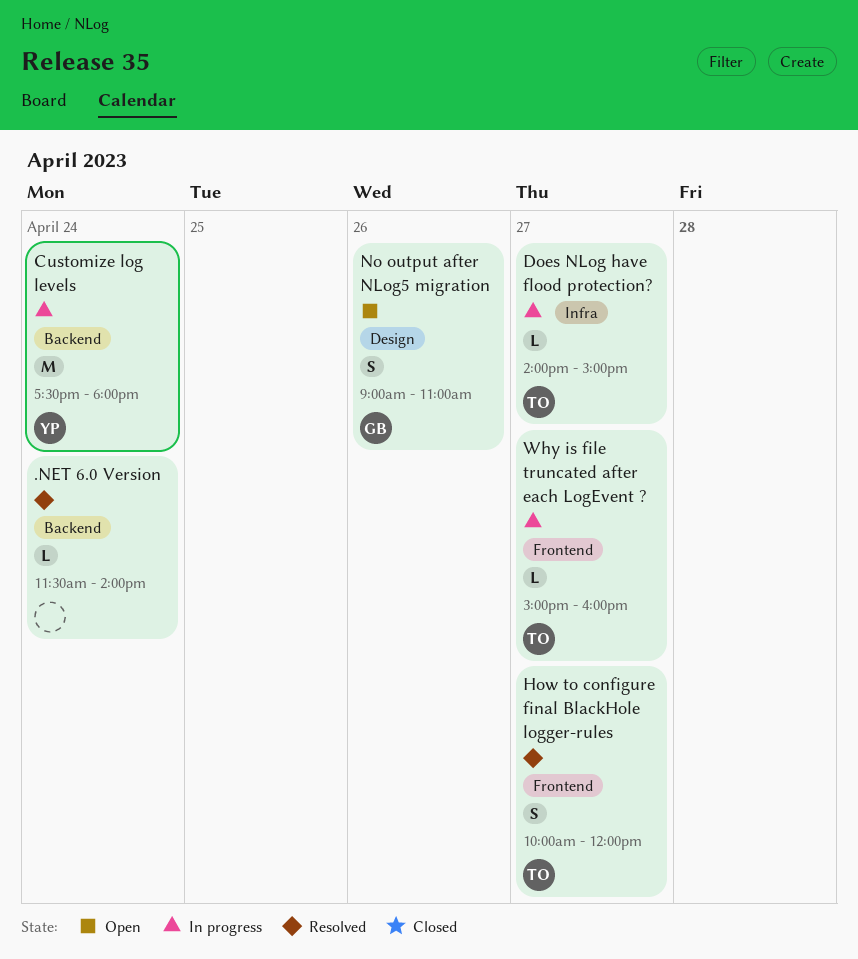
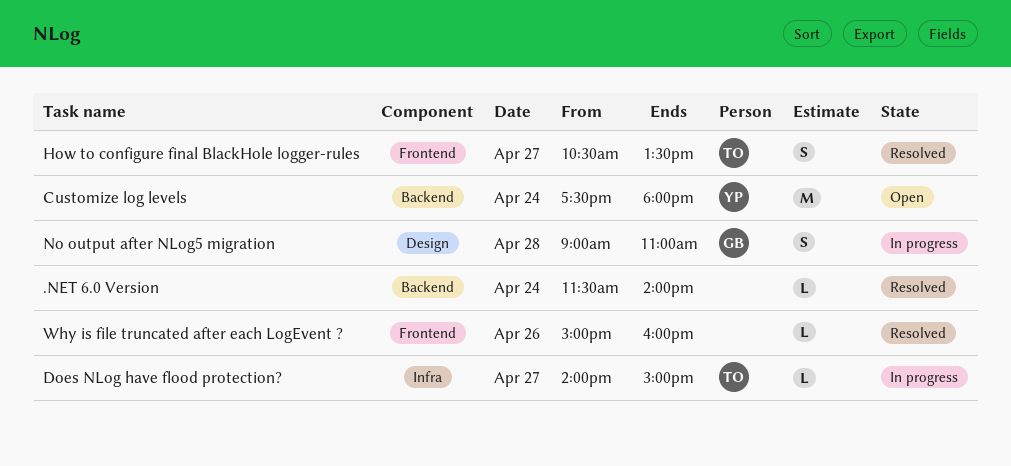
Customize log levels, status: In progress -> Open
How to configure final BlackHole logger-rules, begins: 10:00 -> 10:30
How to configure final BlackHole logger-rules, ends: 12:00 -> 13:30
No output after NLog5 migration, status: Open -> In progress
No output after NLog5 migration, day: Apr 26 -> Apr 28
Why is file truncated after each LogEvent ?, status: In progress -> Resolved
Why is file truncated after each LogEvent ?, owner: TO -> none
Why is file truncated after each LogEvent ?, day: Apr 27 -> Apr 26

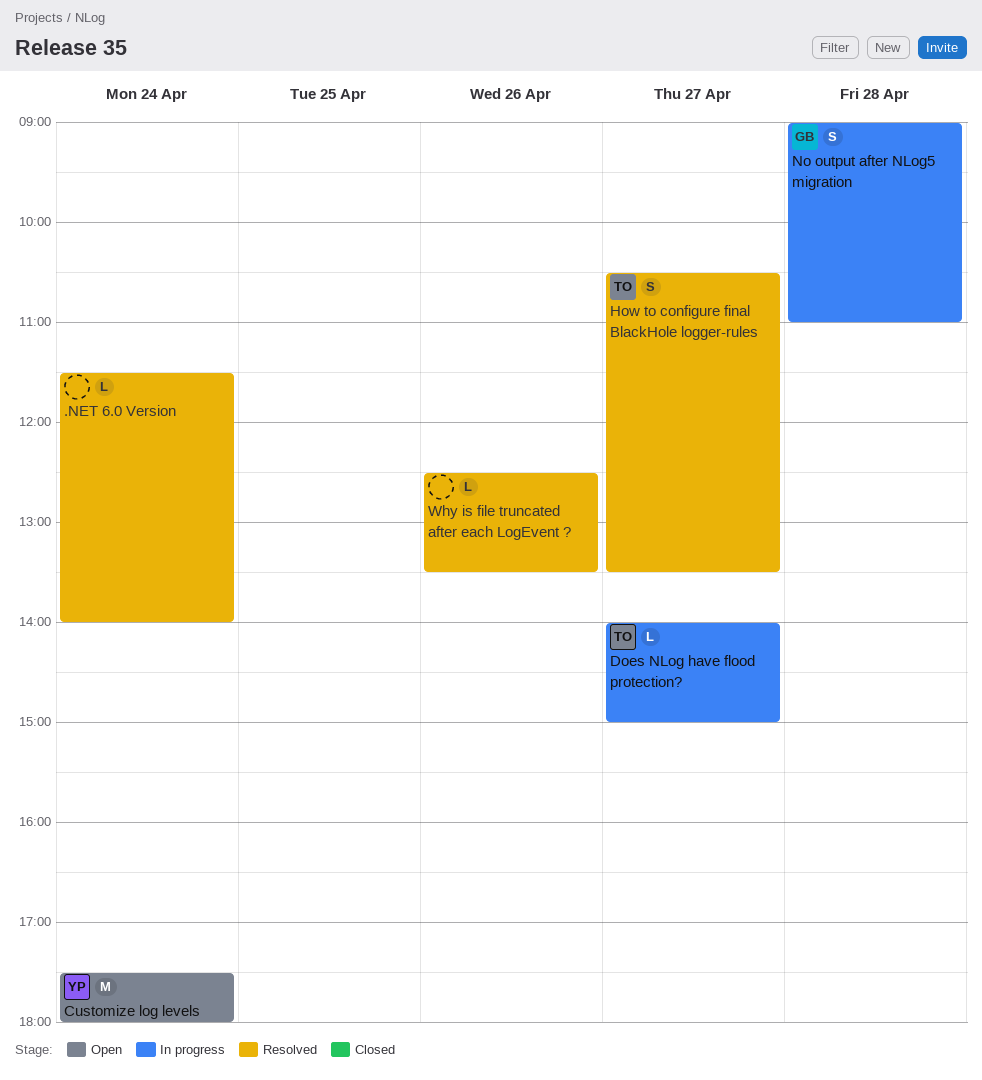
Why is file truncated after each LogEvent ?, begins: 15:00 -> 12:30
Why is file truncated after each LogEvent ?, ends: 16:00 -> 13:30

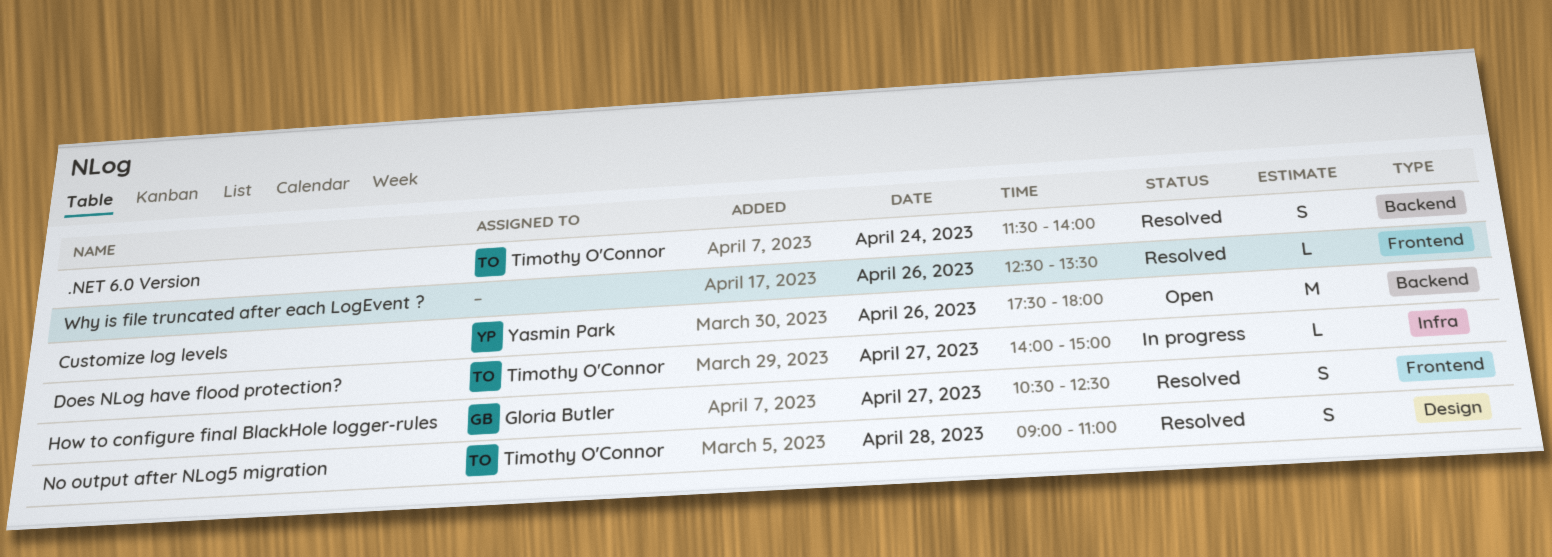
.NET 6.0 Version, owner: none -> Timothy O'Connor
.NET 6.0 Version, estimate: L -> S
Customize log levels, day: Apr 24 -> Apr 26
How to configure final BlackHole logger-rules, owner: Timothy O'Connor -> Gloria Butler
How to configure final BlackHole logger-rules, ends: 13:30 -> 12:30
No output after NLog5 migration, status: In progress -> Resolved
No output after NLog5 migration, owner: Gloria Butler -> Timothy O'Connor

